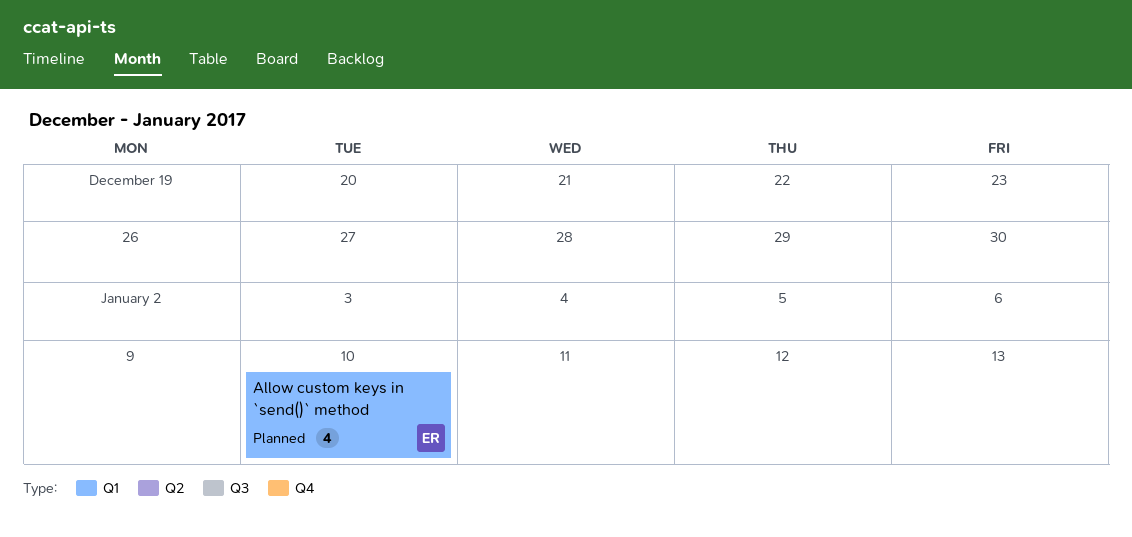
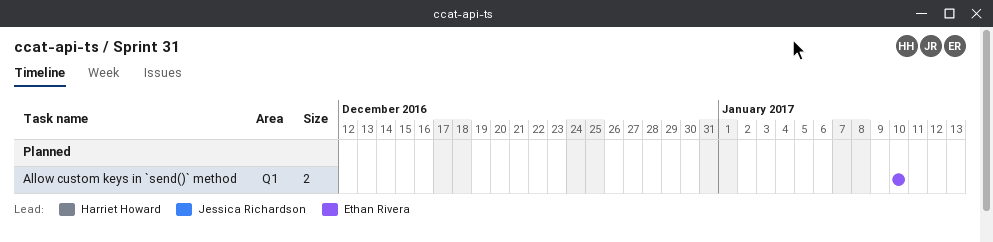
Allow custom keys in `send()` method, estimate: 4 -> 2

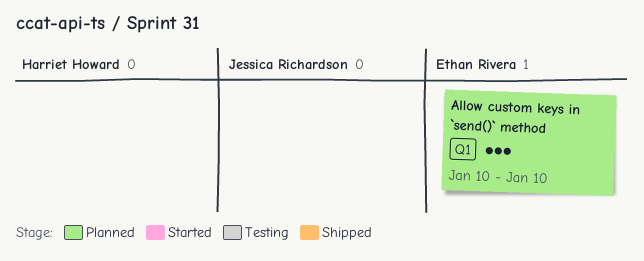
Allow custom keys in `send()` method, estimate: 2 -> 3

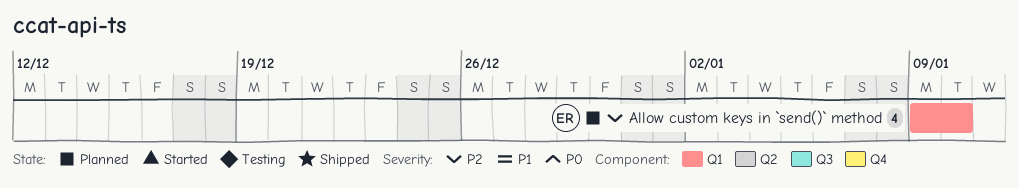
Allow custom keys in `send()` method, estimate: 3 -> 4
Allow custom keys in `send()` method, start: Jan 10 -> Jan 9

